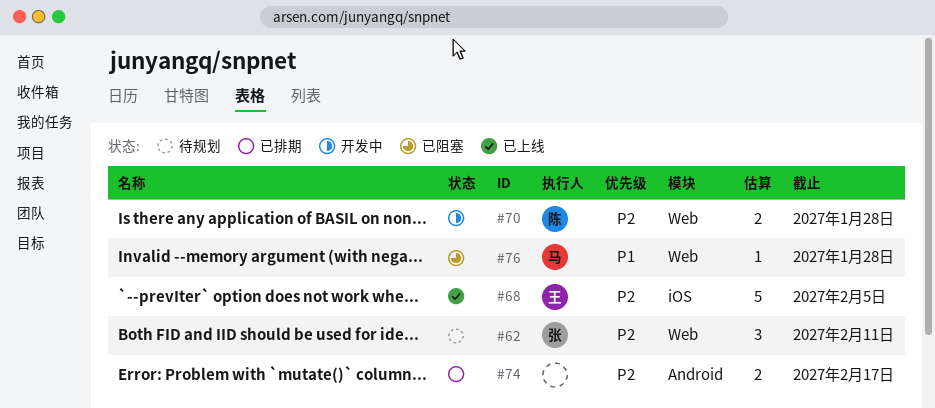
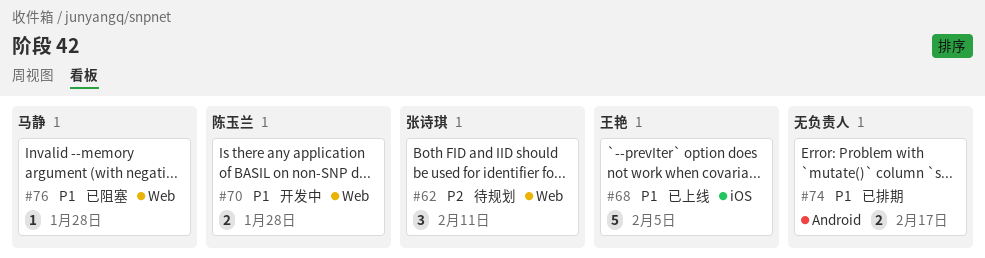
#68, priority: P2 -> P1
#70, priority: P2 -> P1
#74, priority: P2 -> P1

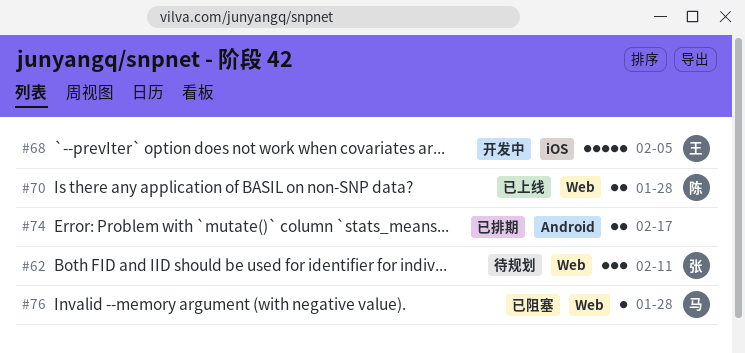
#68, status: 已上线 -> 开发中
#70, status: 开发中 -> 已上线

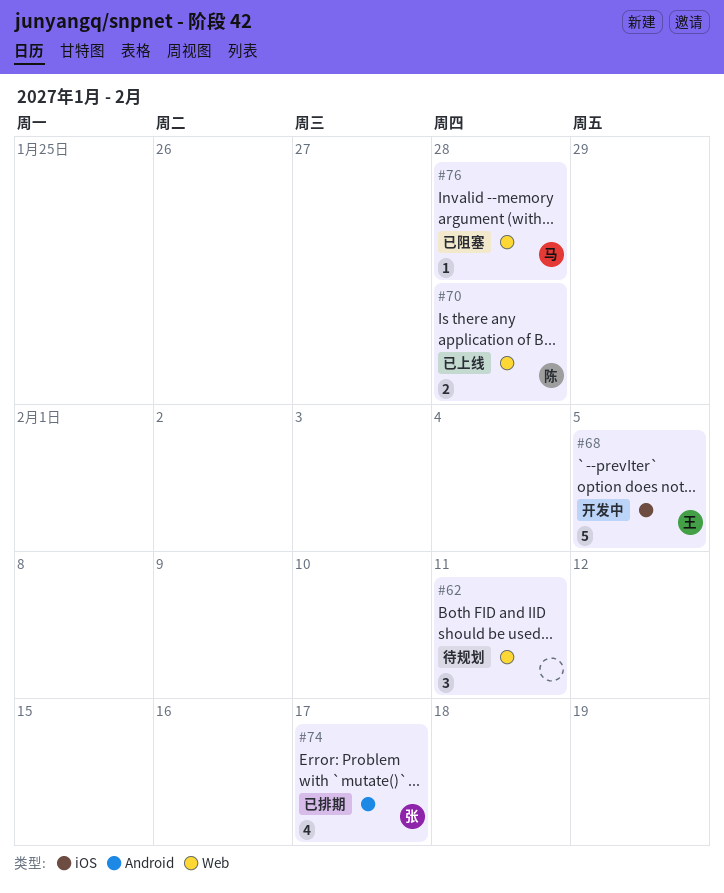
#62, owner: 张 -> none
#74, owner: none -> 张
#74, estimate: 2 -> 4

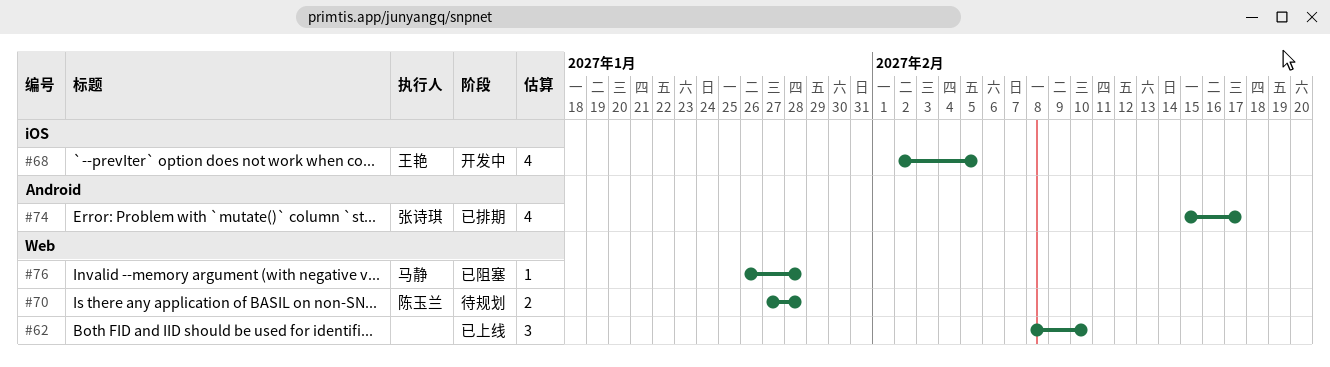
#62, status: 待规划 -> 已上线
#62, due: Feb 11 -> Feb 10
#68, estimate: 5 -> 4
#70, status: 已上线 -> 待规划

